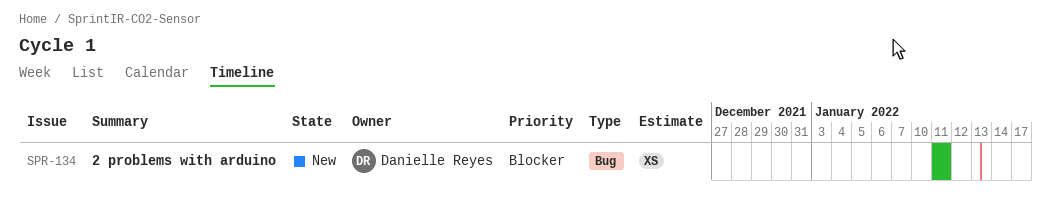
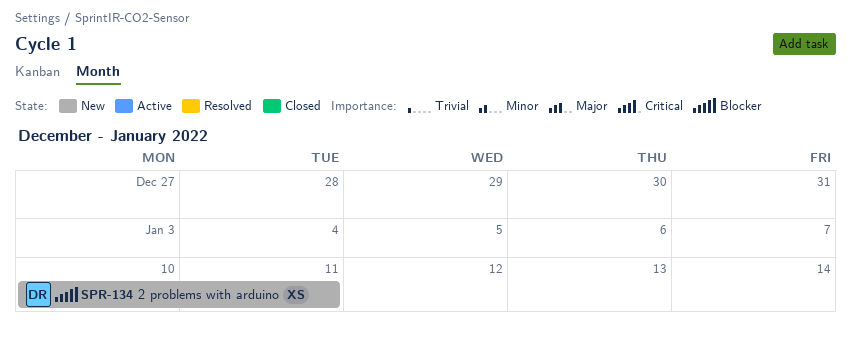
SPR-134, start: Jan 11 -> Jan 10

